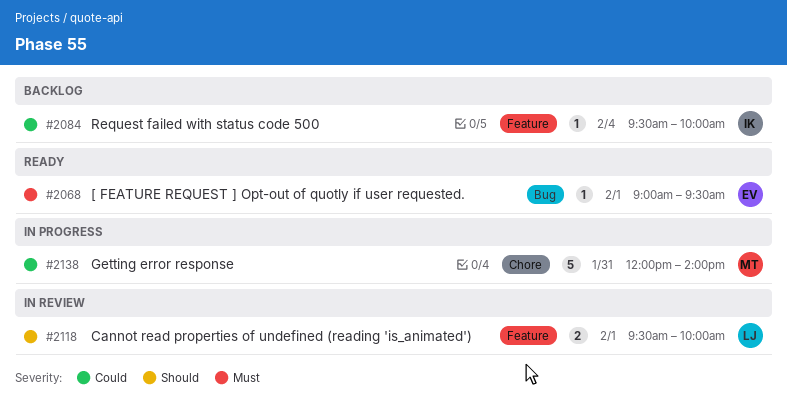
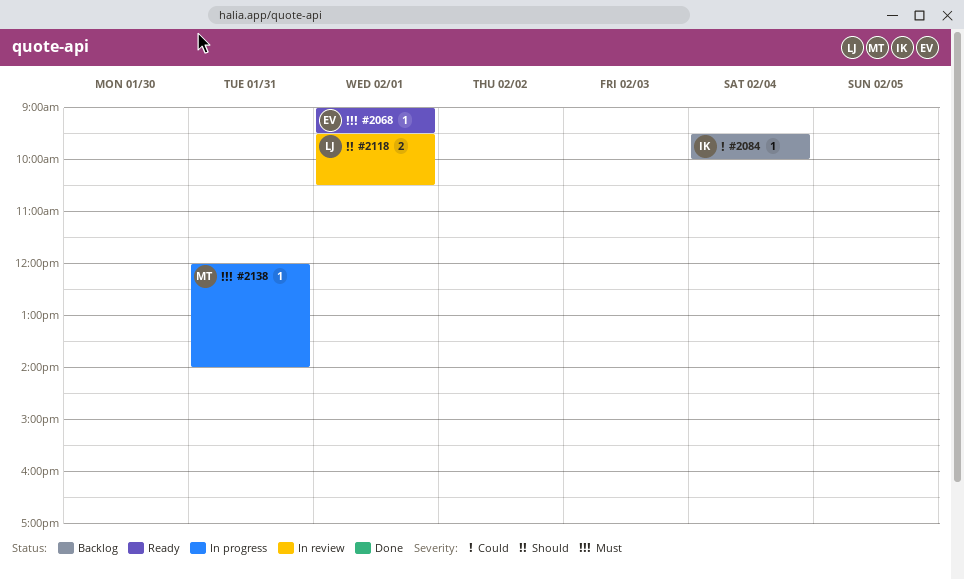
#2118, ends: 10:00 -> 10:30
#2138, priority: Could -> Must
#2138, estimate: 5 -> 1

